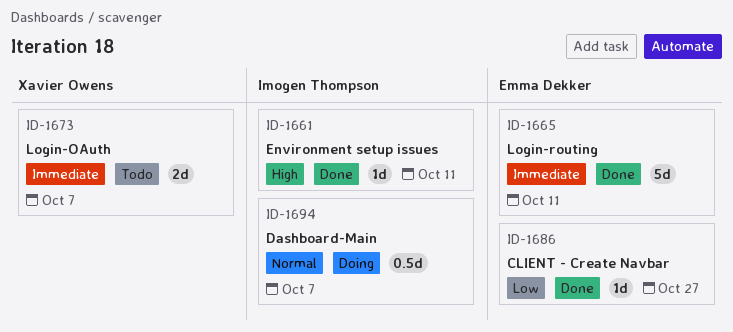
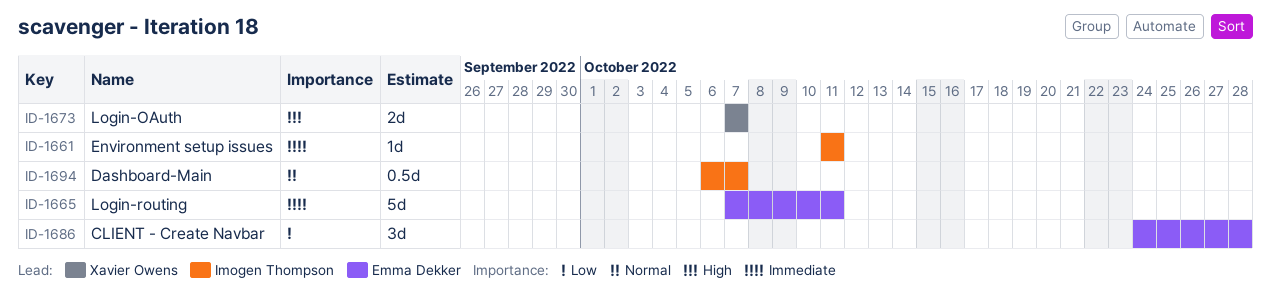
ID-1661, priority: High -> Immediate
ID-1673, priority: Immediate -> High
ID-1686, estimate: 1d -> 3d
ID-1686, due: Oct 27 -> Oct 28

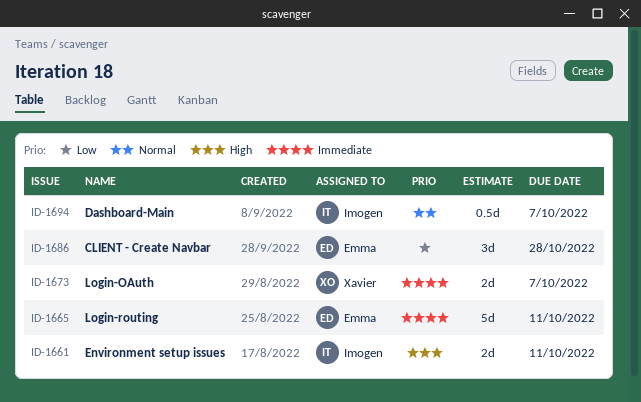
ID-1661, priority: Immediate -> High
ID-1661, estimate: 1d -> 2d
ID-1673, priority: High -> Immediate

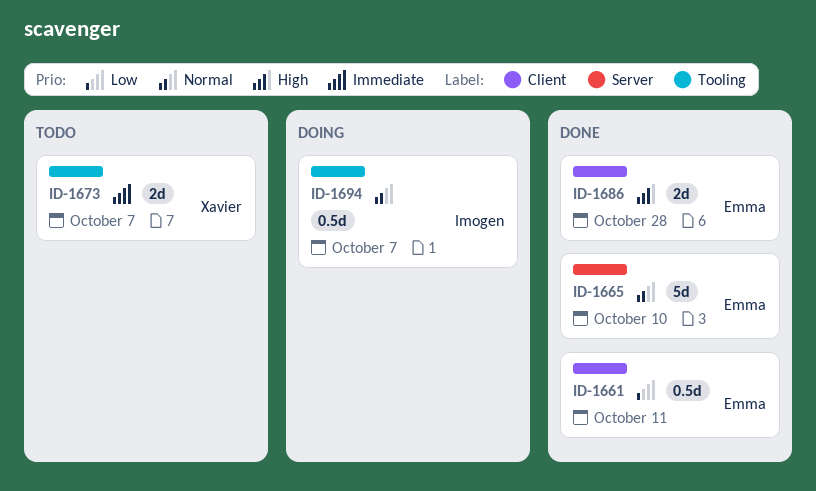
ID-1661, owner: Imogen -> Emma
ID-1661, priority: High -> Low
ID-1661, estimate: 2d -> 0.5d
ID-1665, priority: Immediate -> Normal
ID-1665, due: Oct 11 -> Oct 10
ID-1686, priority: Low -> High
ID-1686, estimate: 3d -> 2d

